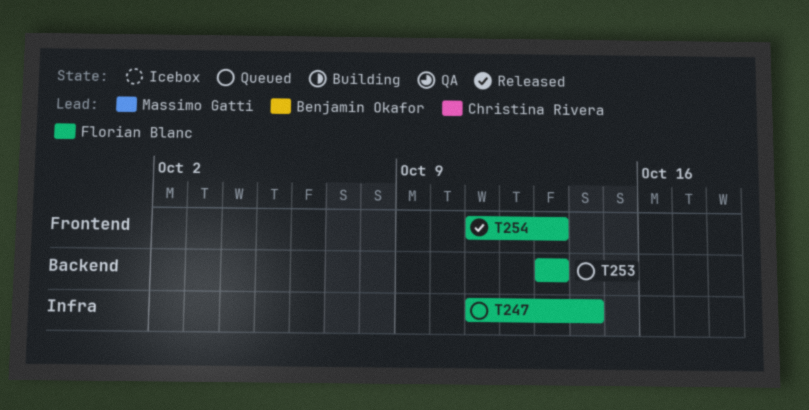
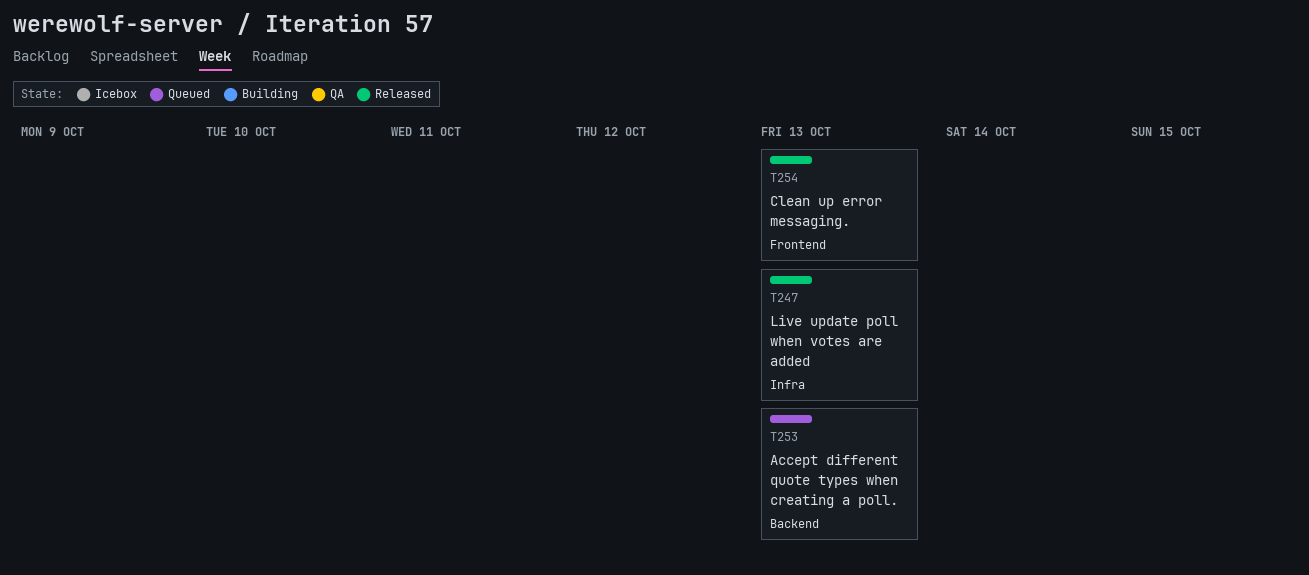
T247, status: Queued -> Released
T247, due: Oct 14 -> Oct 13

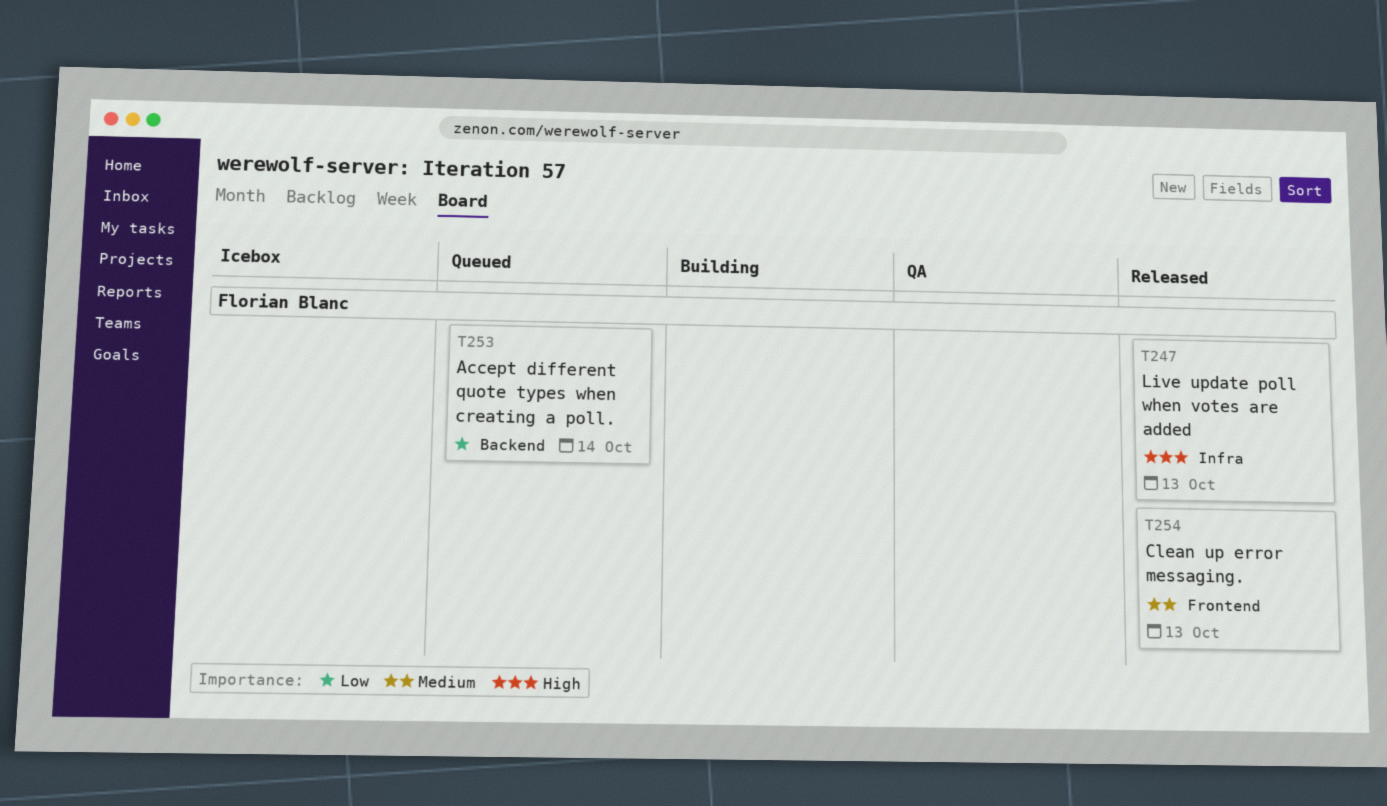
T253, due: Oct 13 -> Oct 14

